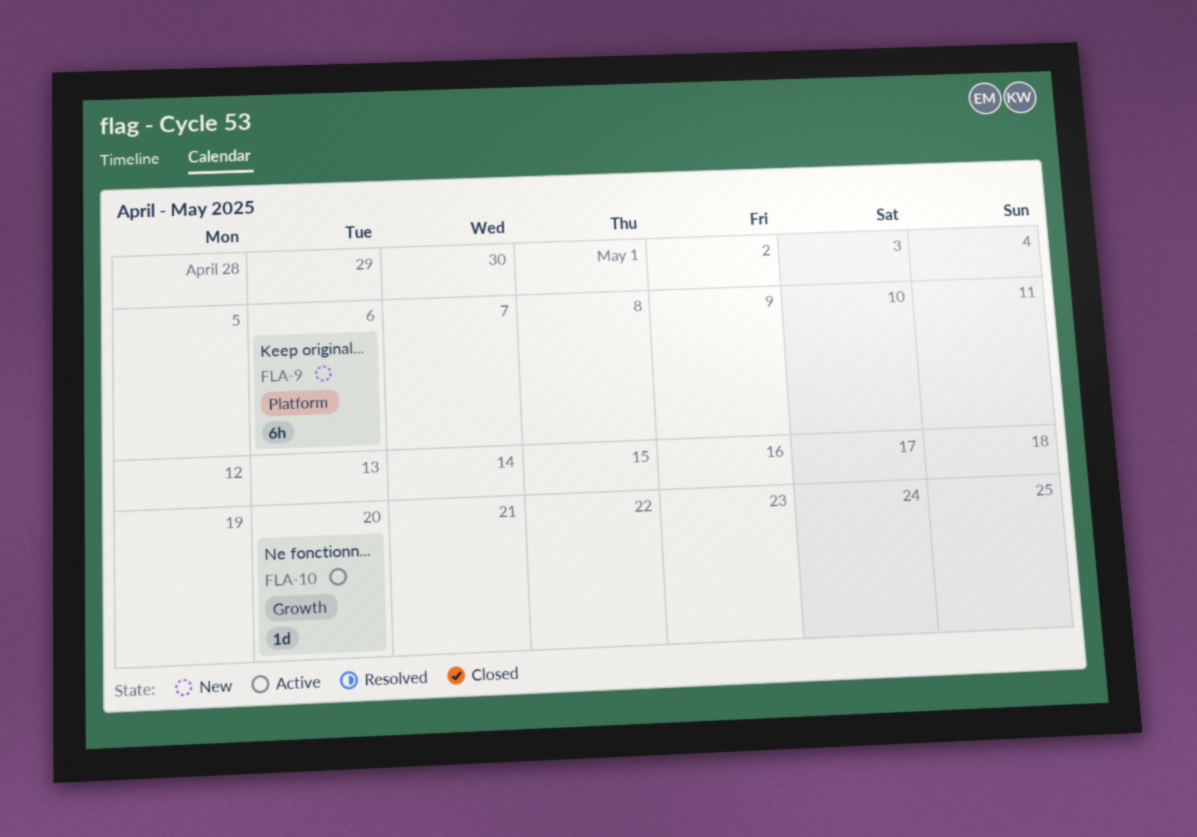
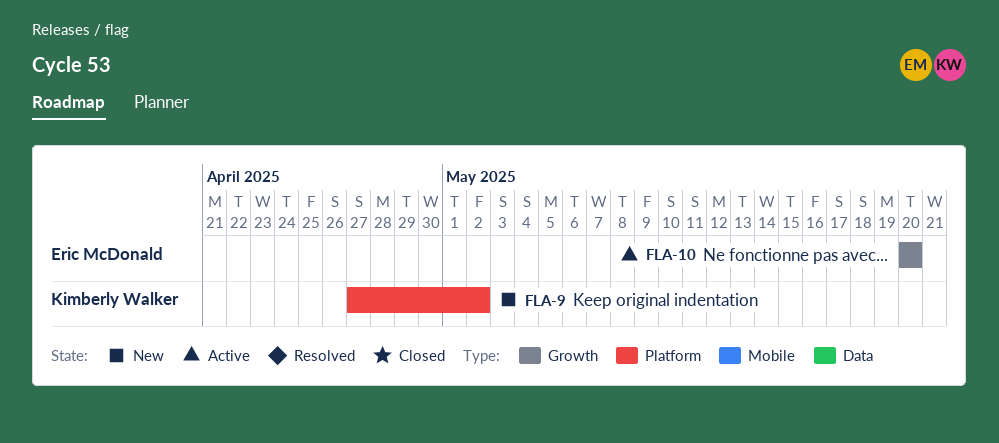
FLA-9, due: May 6 -> May 2

